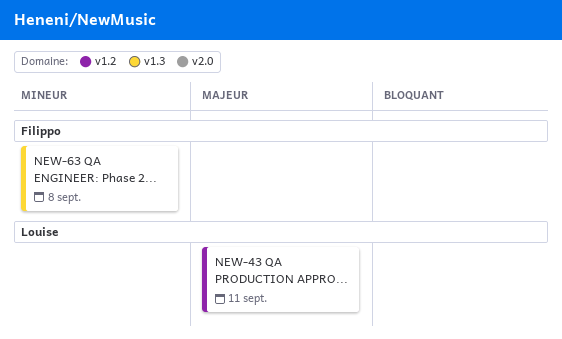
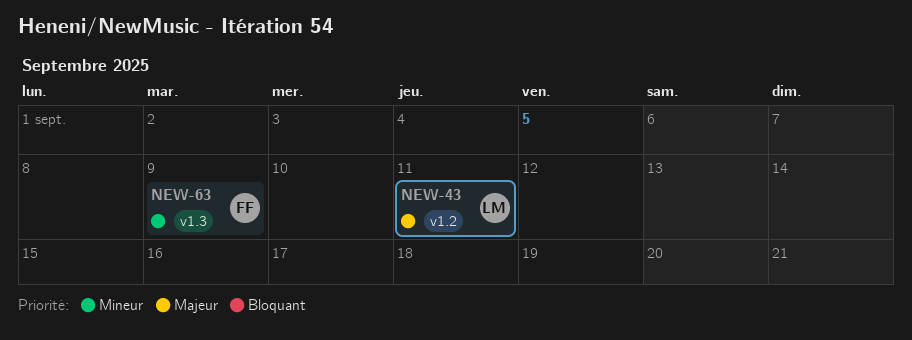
NEW-63, due: Sep 8 -> Sep 9

